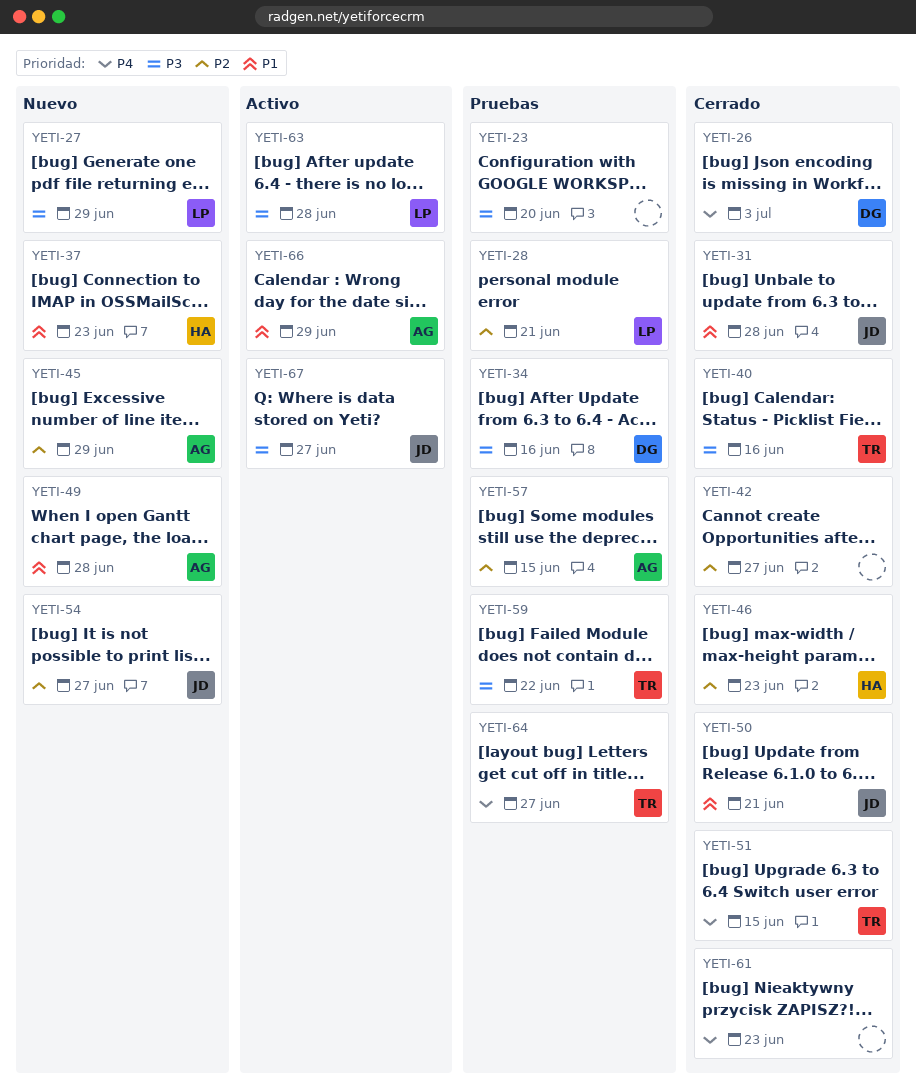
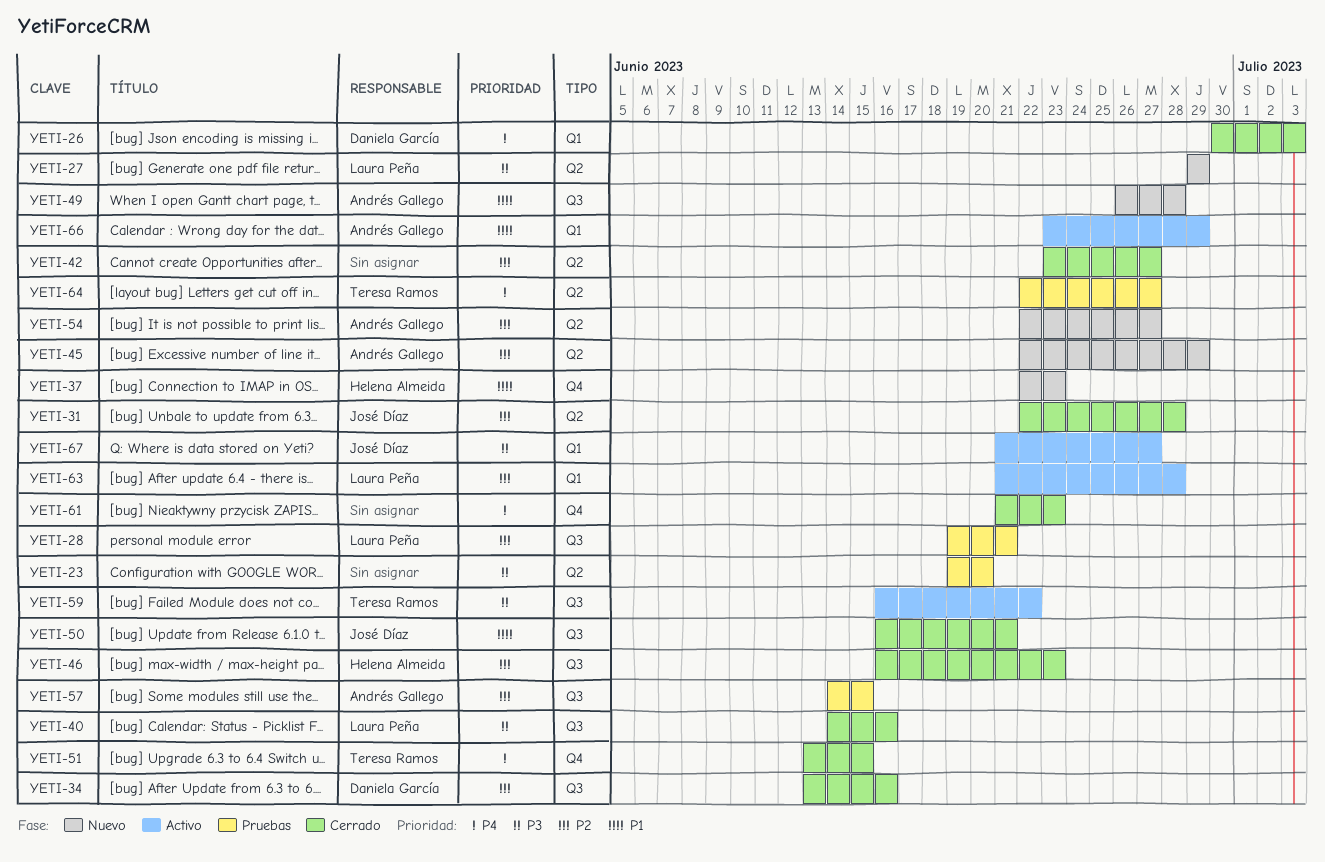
YETI-31, priority: P1 -> P2
YETI-34, status: Pruebas -> Cerrado
YETI-34, priority: P3 -> P2
YETI-40, owner: Teresa Ramos -> Laura Peña
YETI-54, owner: José Díaz -> Andrés Gallego
YETI-59, status: Pruebas -> Activo
YETI-63, priority: P3 -> P2

